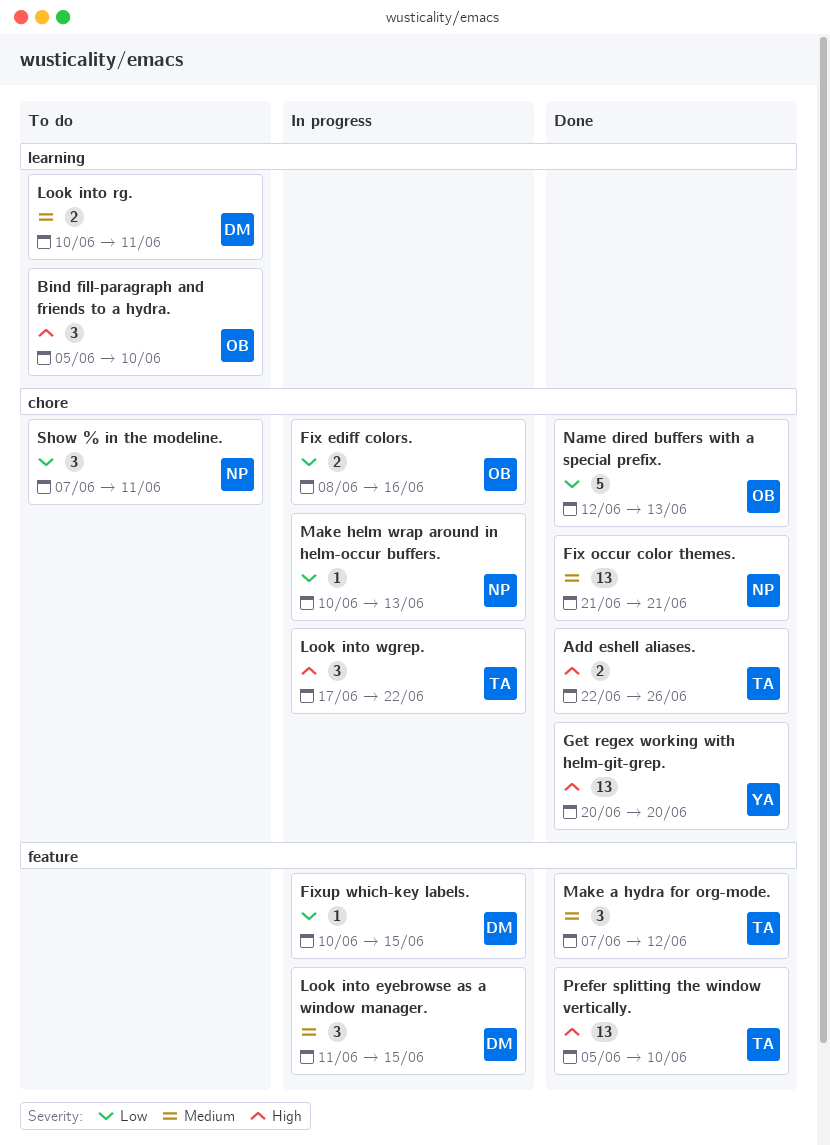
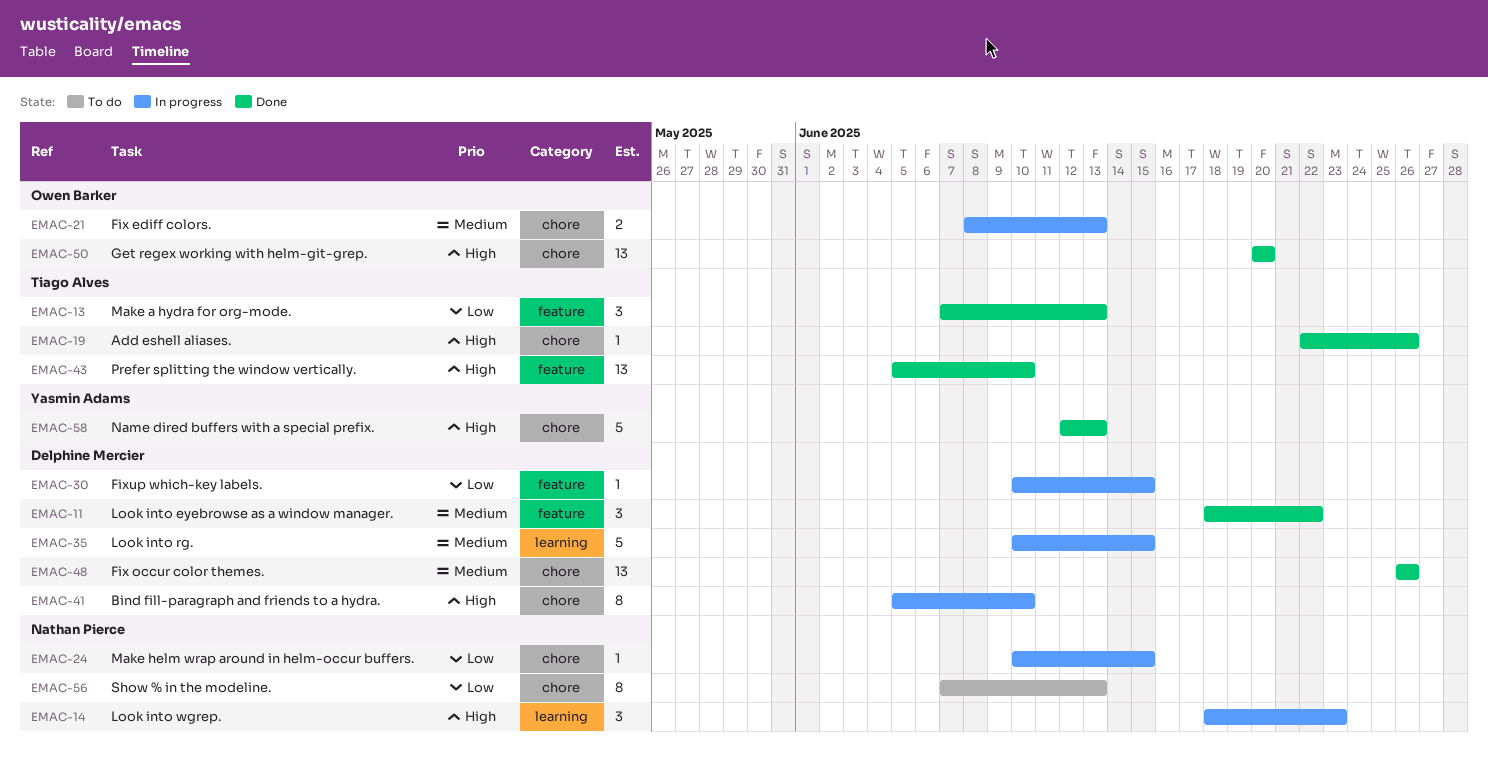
Add eshell aliases., estimate: 2 -> 1
Bind fill-paragraph and friends to a hydra., status: To do -> In progress
Bind fill-paragraph and friends to a hydra., owner: Owen Barker -> Delphine Mercier
Bind fill-paragraph and friends to a hydra., label: learning -> chore
Bind fill-paragraph and friends to a hydra., estimate: 3 -> 8
Fix ediff colors., priority: Low -> Medium
Fix ediff colors., due: Jun 16 -> Jun 13
Fix occur color themes., owner: Nathan Pierce -> Delphine Mercier
Fix occur color themes., start: Jun 21 -> Jun 26
Fix occur color themes., due: Jun 21 -> Jun 26
Get regex working with helm-git-grep., owner: Yasmin Adams -> Owen Barker
Look into eyebrowse as a window manager., status: In progress -> Done
Look into eyebrowse as a window manager., start: Jun 11 -> Jun 18
Look into eyebrowse as a window manager., due: Jun 15 -> Jun 22
Look into rg., status: To do -> In progress
Look into rg., estimate: 2 -> 5
Look into rg., due: Jun 11 -> Jun 15
Look into wgrep., owner: Tiago Alves -> Nathan Pierce
Look into wgrep., label: chore -> learning
Look into wgrep., start: Jun 17 -> Jun 18
Look into wgrep., due: Jun 22 -> Jun 23
Make a hydra for org-mode., priority: Medium -> Low
Make a hydra for org-mode., due: Jun 12 -> Jun 13
Make helm wrap around in helm-occur buffers., due: Jun 13 -> Jun 15
Name dired buffers with a special prefix., owner: Owen Barker -> Yasmin Adams
Name dired buffers with a special prefix., priority: Low -> High
Show % in the modeline., estimate: 3 -> 8
Show % in the modeline., due: Jun 11 -> Jun 13

